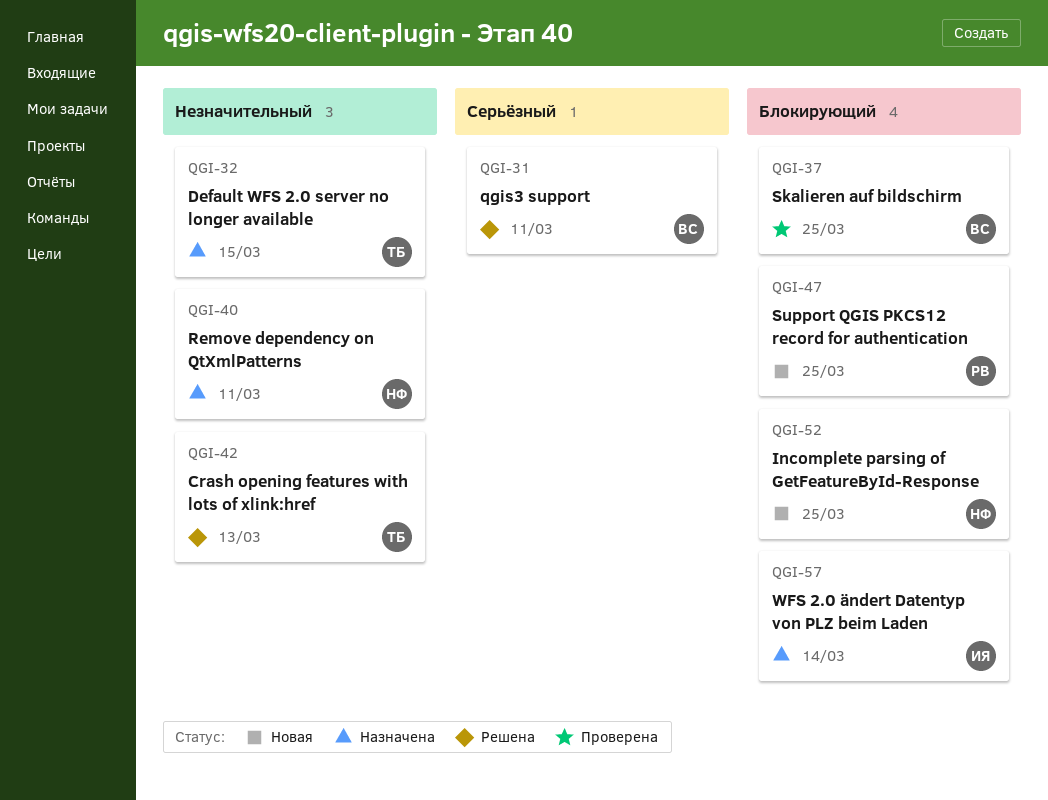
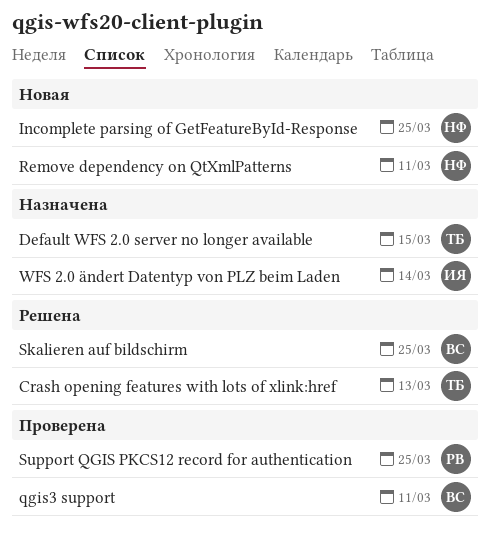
qgis3 support, status: Решена -> Проверена
Remove dependency on QtXmlPatterns, status: Назначена -> Новая
Skalieren auf bildschirm, status: Проверена -> Решена
Support QGIS PKCS12 record for authentication, status: Новая -> Проверена

